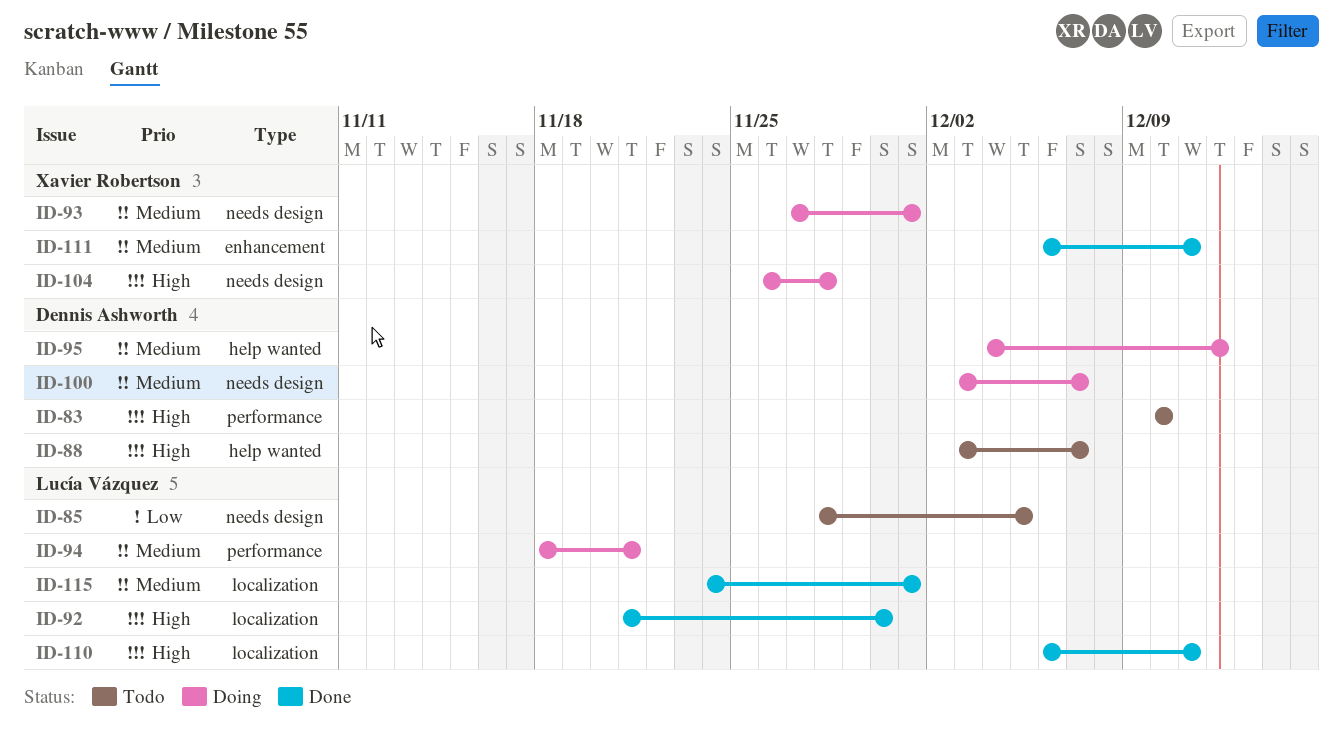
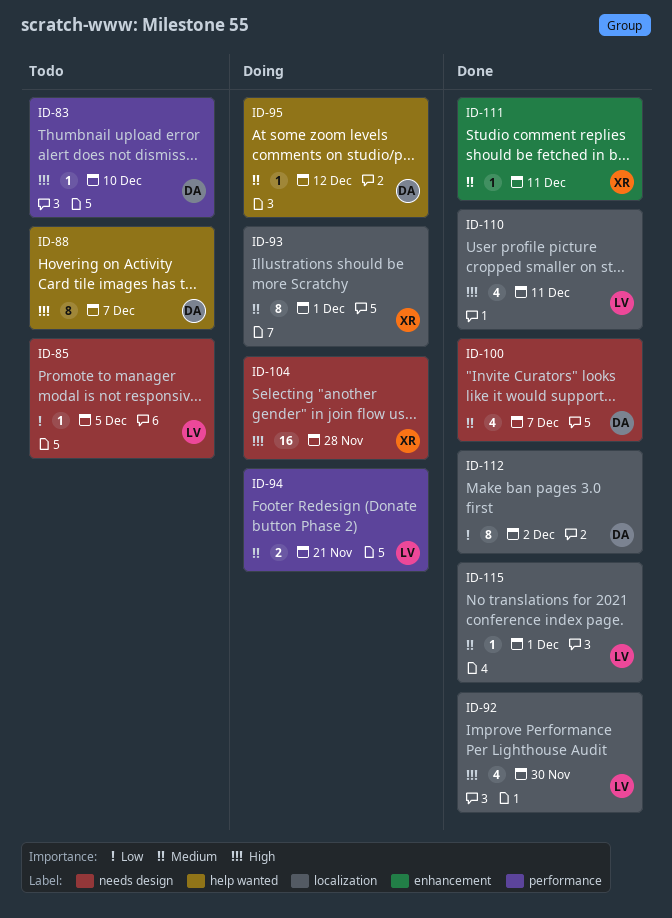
ID-93, label: needs design -> localization
ID-100, status: Doing -> Done
ID-112: none -> present

